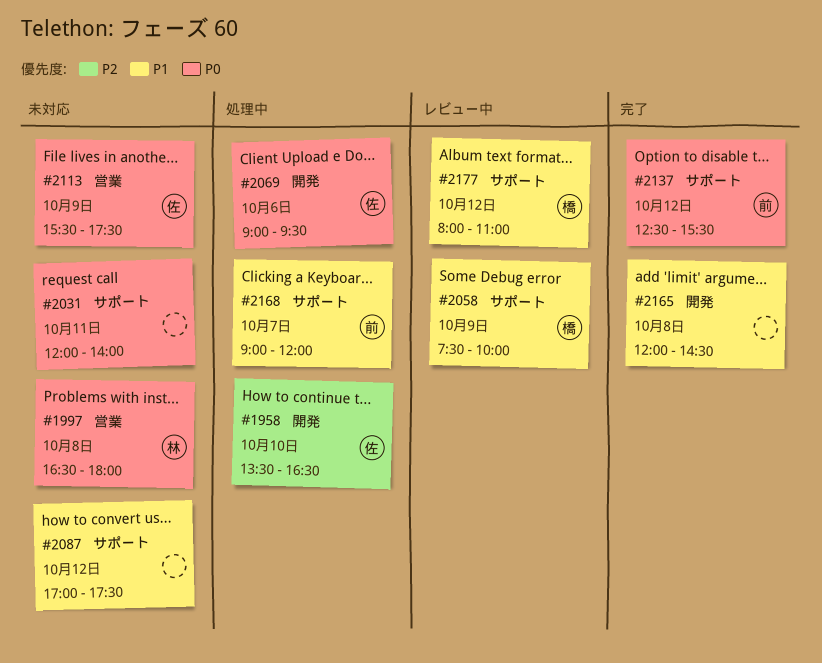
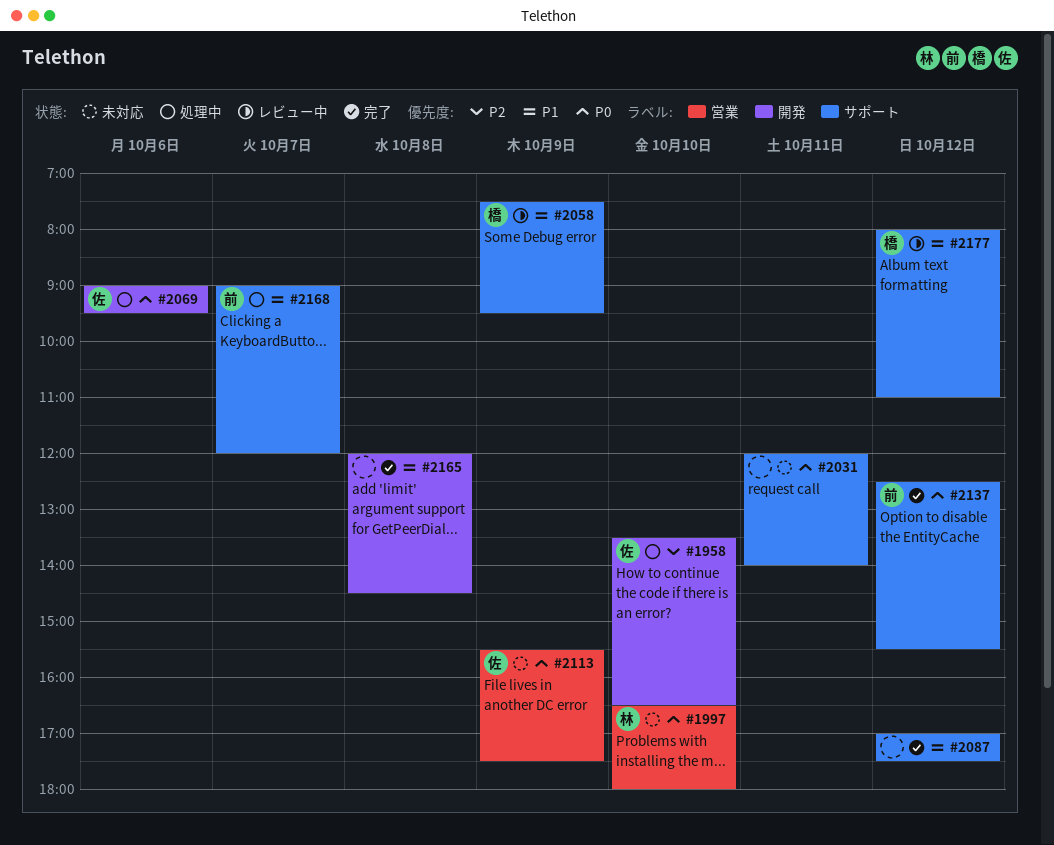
#1997, day: Oct 8 -> Oct 10
#2058, ends: 10:00 -> 09:30
#2087, status: 未対応 -> 完了

